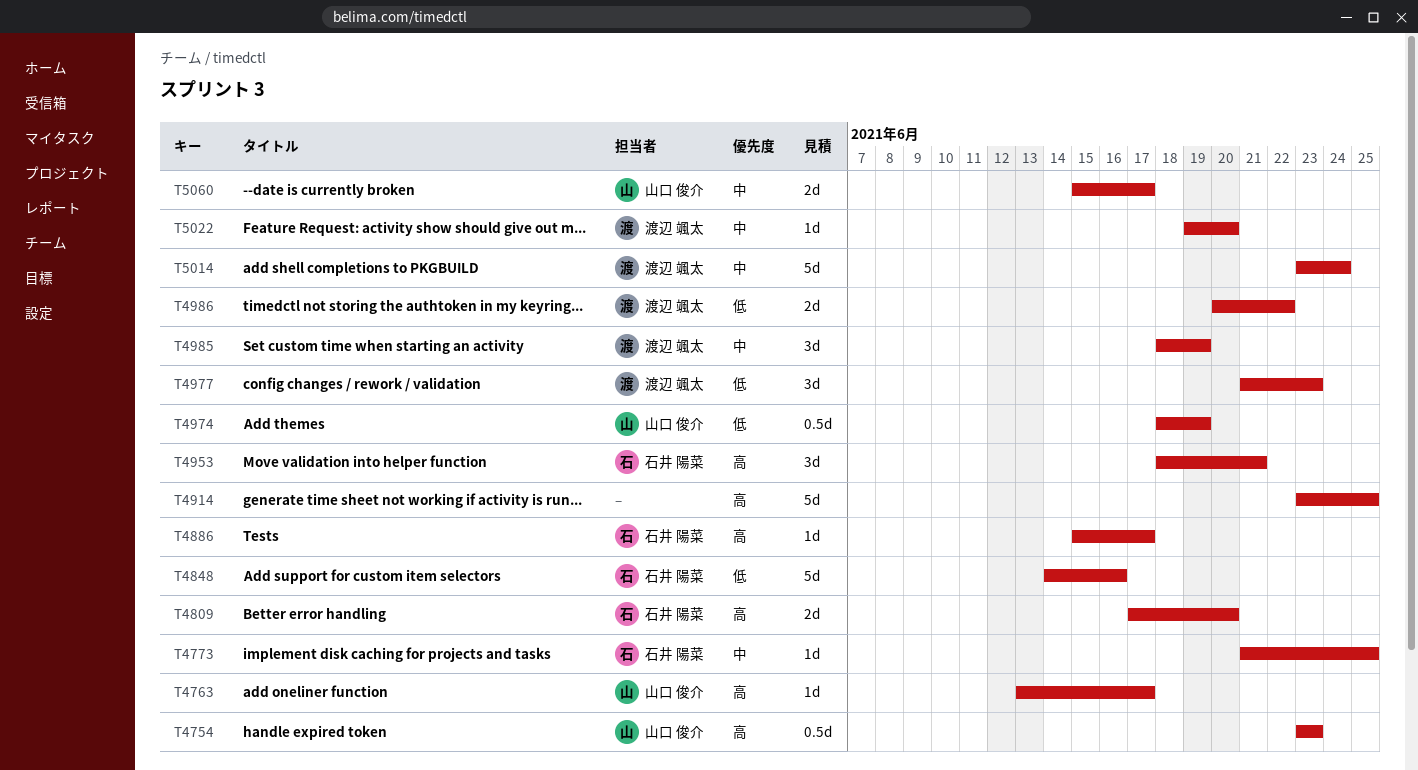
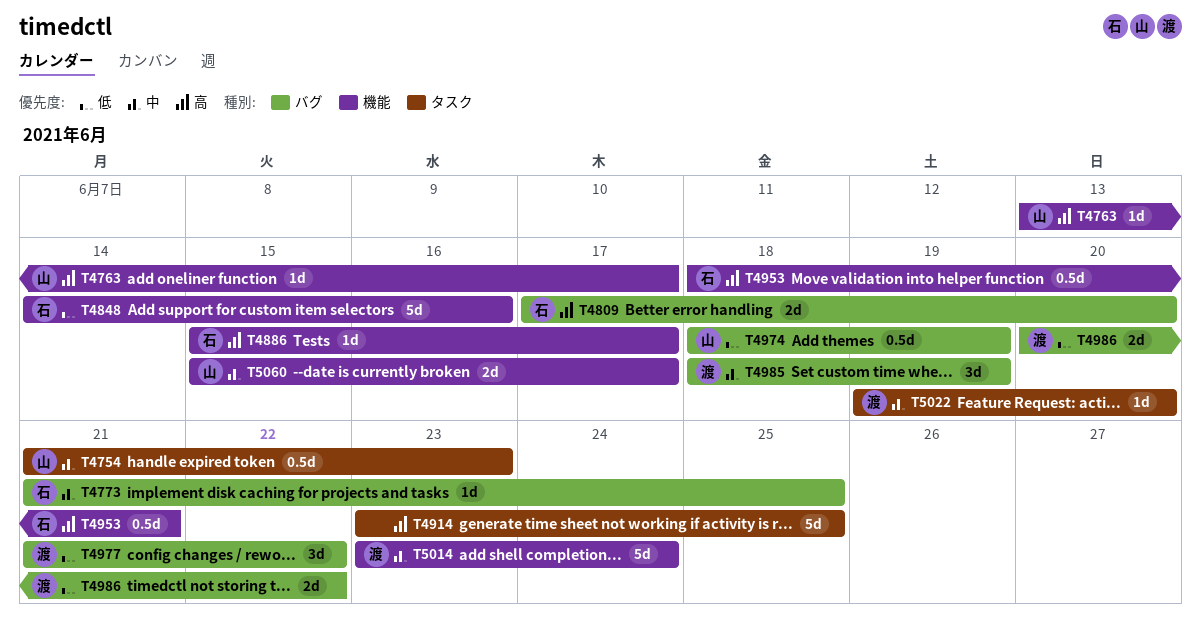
T4754, priority: 高 -> 中
T4754, start: Jun 23 -> Jun 21
T4953, estimate: 3d -> 0.5d
T4977, due: Jun 23 -> Jun 22

